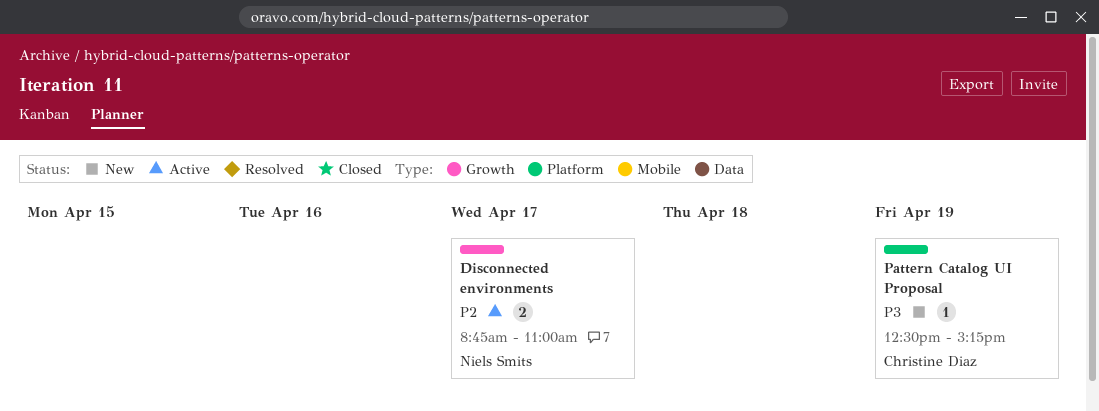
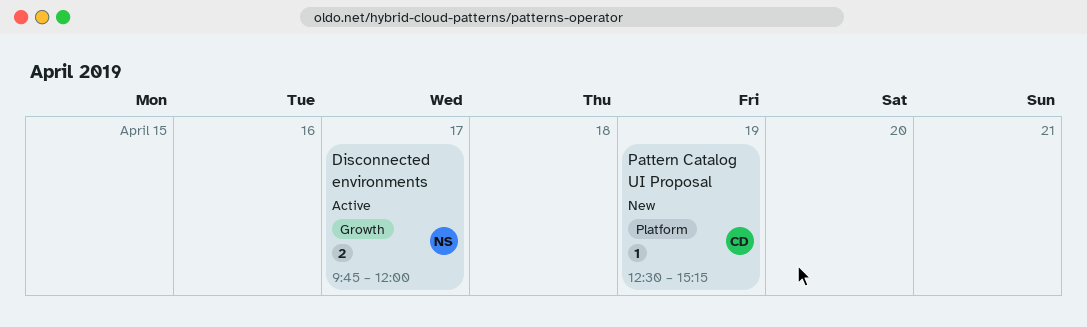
Disconnected environments, begins: 08:45 -> 09:45
Disconnected environments, ends: 11:00 -> 12:00

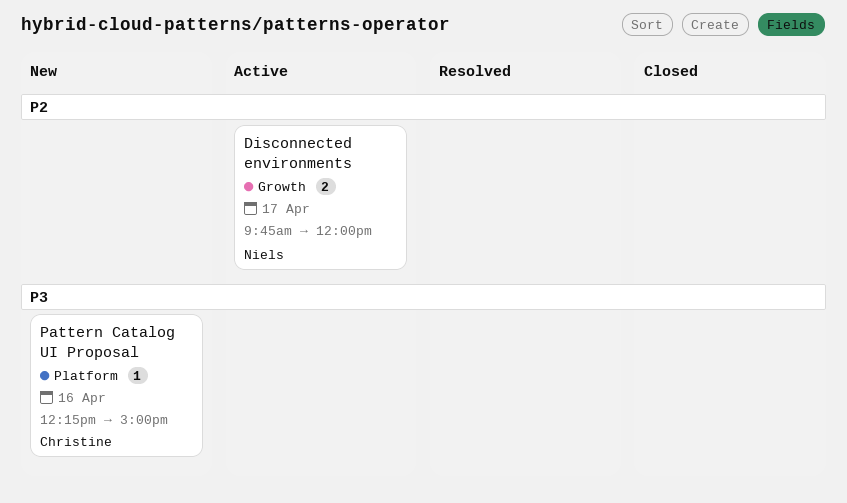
Pattern Catalog UI Proposal, day: Apr 19 -> Apr 16
Pattern Catalog UI Proposal, begins: 12:30 -> 12:15
Pattern Catalog UI Proposal, ends: 15:15 -> 15:00

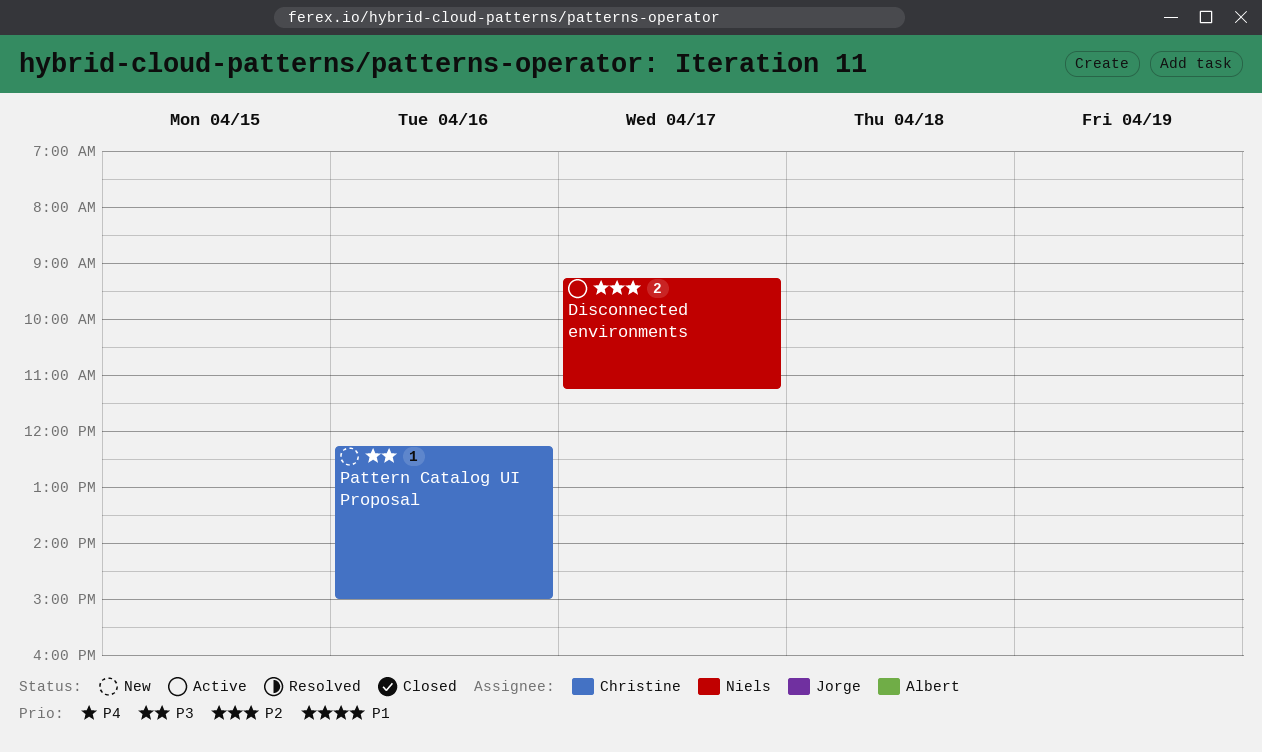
Disconnected environments, begins: 09:45 -> 09:15
Disconnected environments, ends: 12:00 -> 11:15

